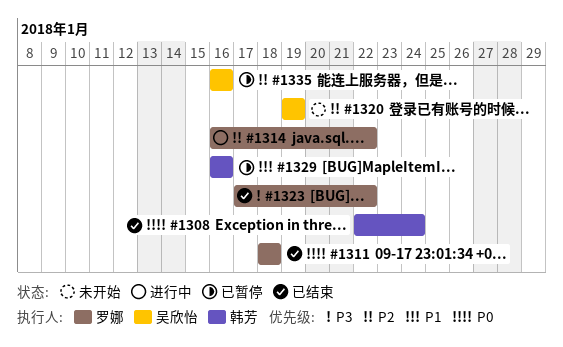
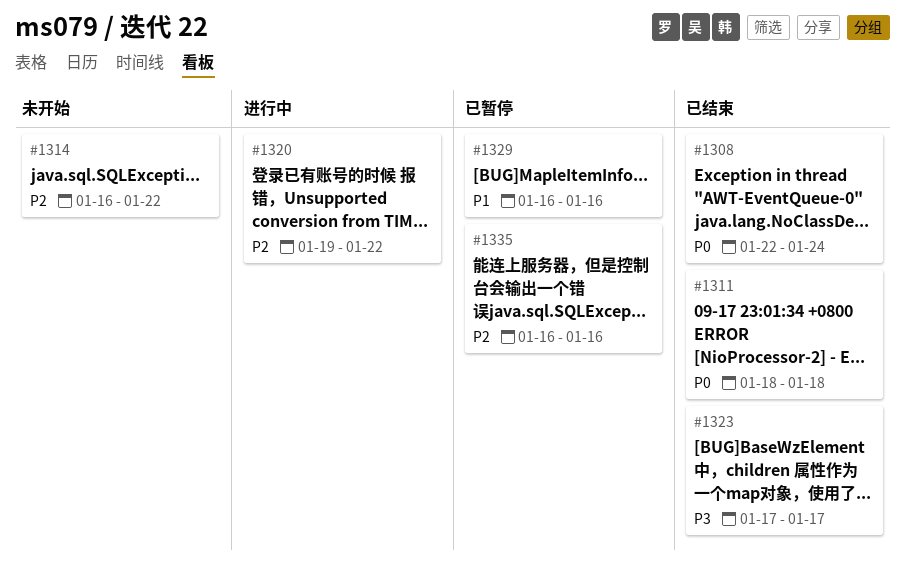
#1314, status: 进行中 -> 未开始
#1320, status: 未开始 -> 进行中
#1320, due: Jan 19 -> Jan 22
#1323, due: Jan 22 -> Jan 17

